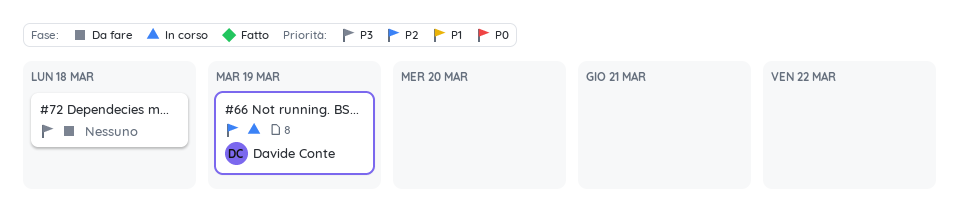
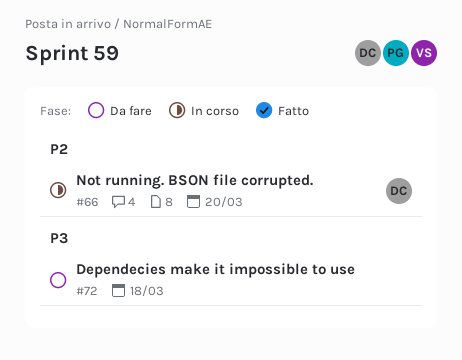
#66, due: Mar 19 -> Mar 20

